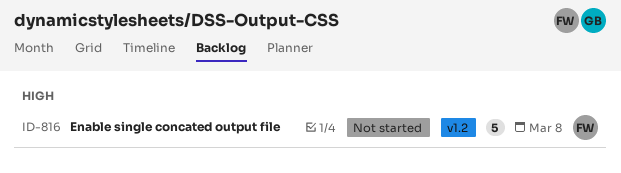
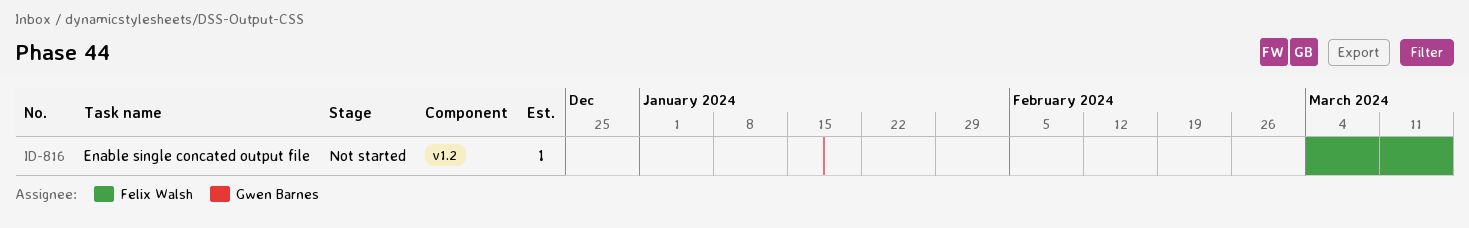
ID-816, estimate: 5 -> 1
ID-816, due: Mar 8 -> Mar 15

